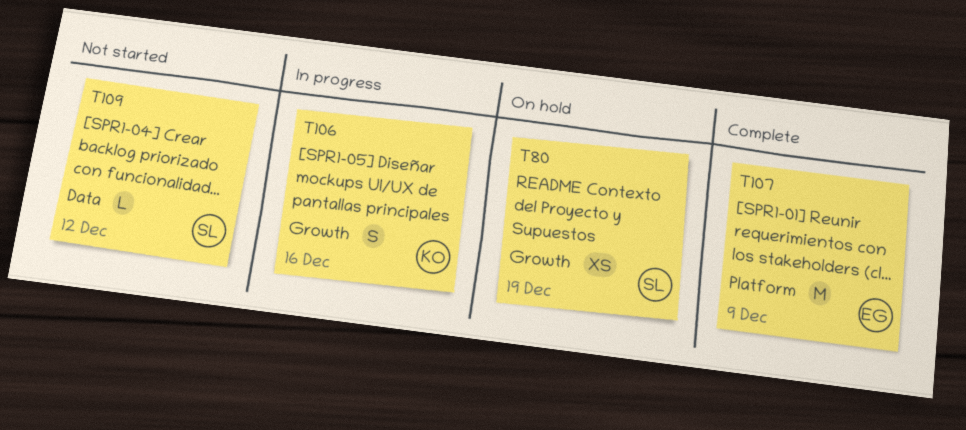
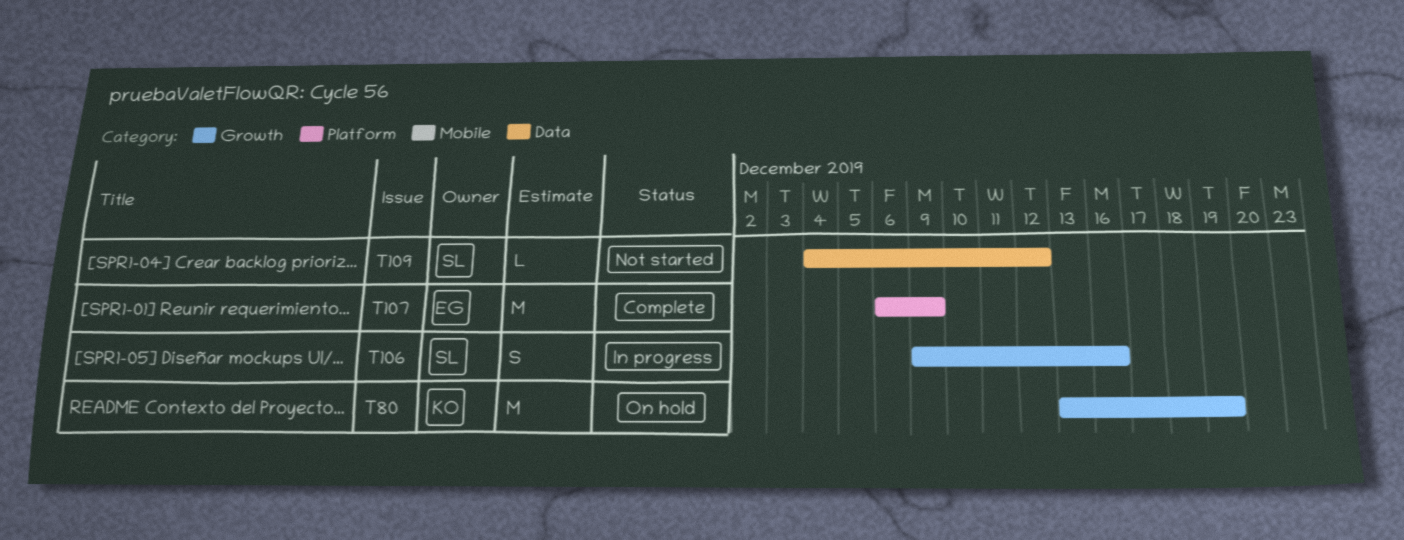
T80, owner: SL -> KO
T80, estimate: XS -> M
T106, owner: KO -> SL

